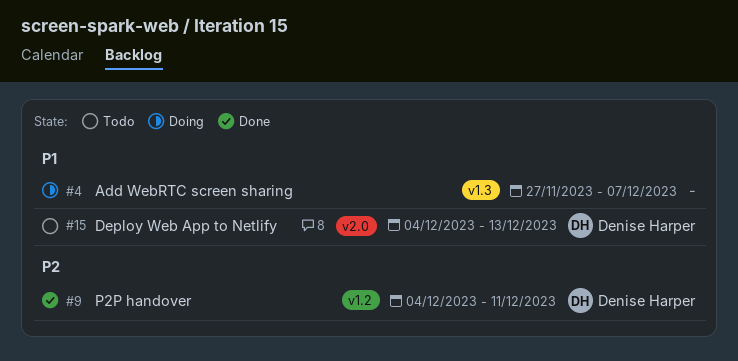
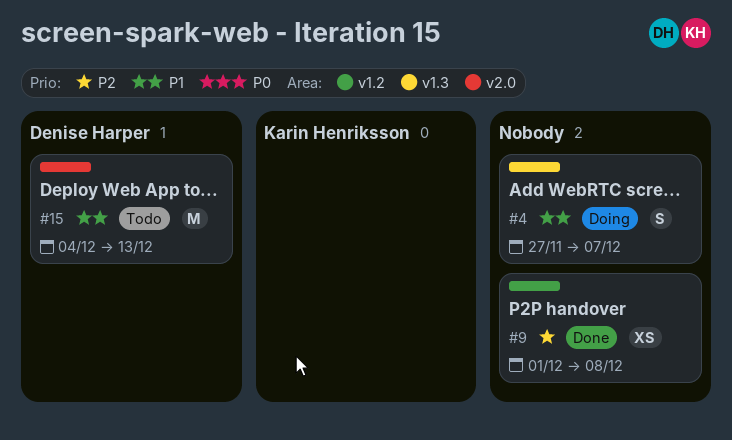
#9, owner: Denise Harper -> none
#9, start: Dec 4 -> Dec 1
#9, due: Dec 11 -> Dec 8

